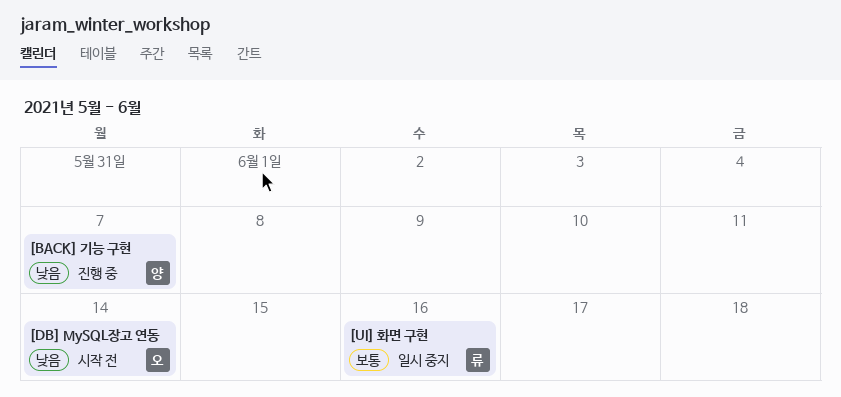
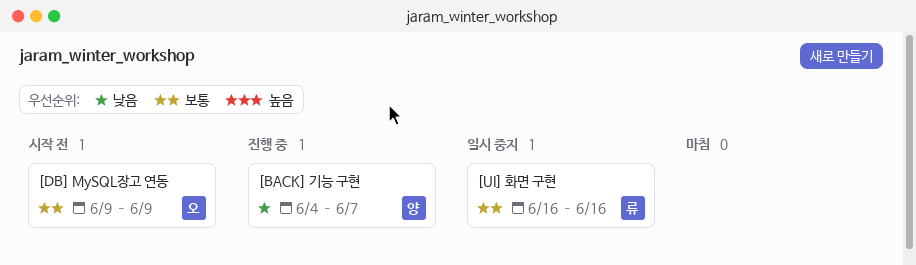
[DB] MySQL장고 연동, priority: 낮음 -> 보통
[DB] MySQL장고 연동, due: Jun 14 -> Jun 9

